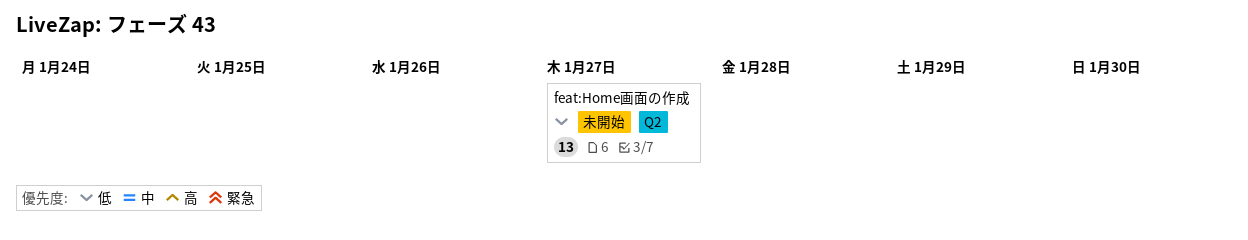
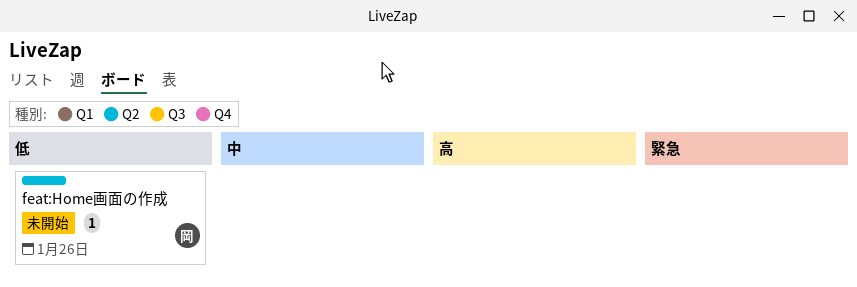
feat:Home画面の作成, estimate: 13 -> 1
feat:Home画面の作成, due: Jan 27 -> Jan 26

